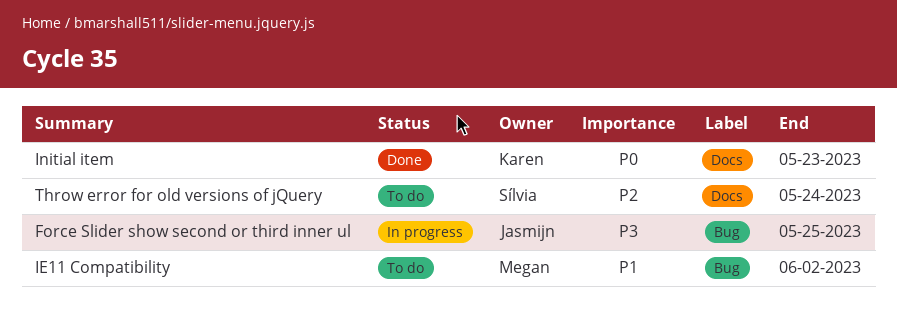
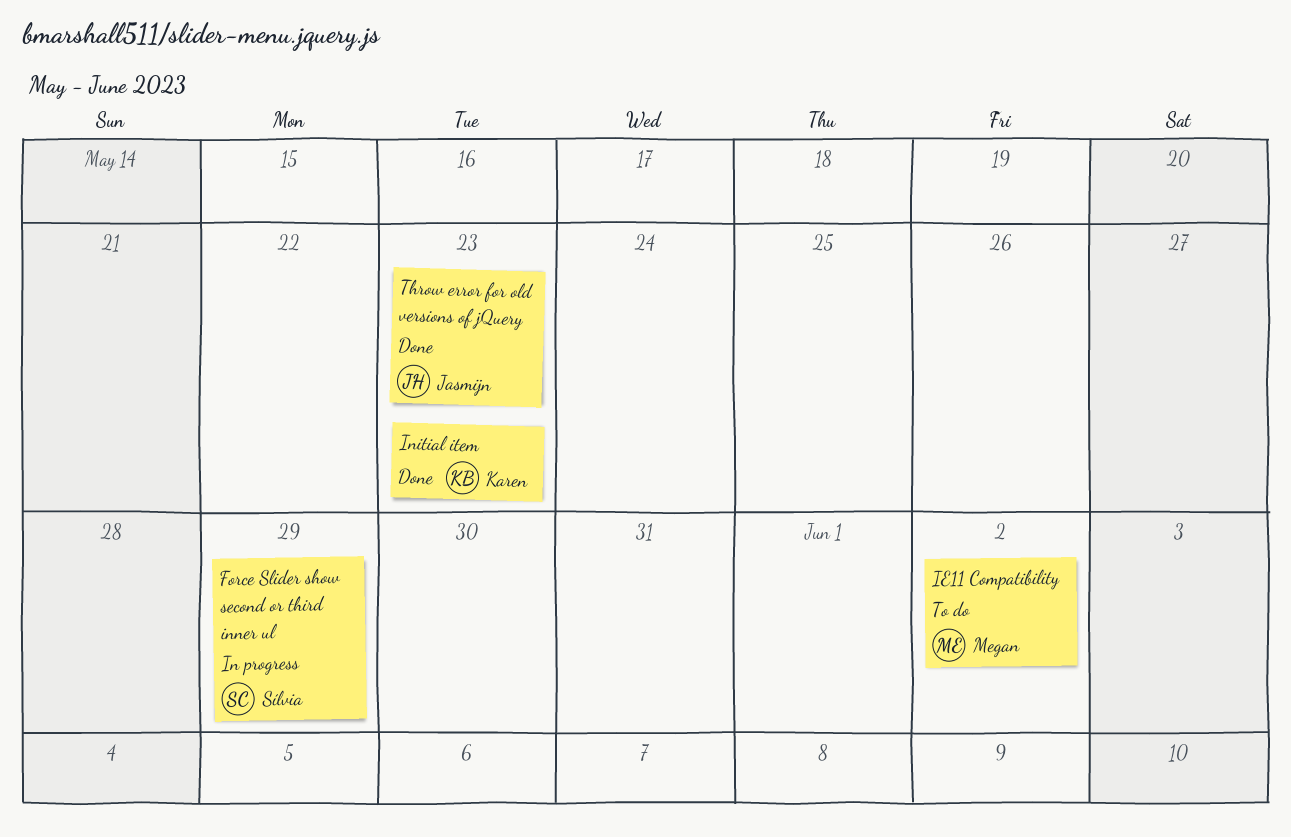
Force Slider show second or third inner ul, owner: Jasmijn -> Sílvia
Force Slider show second or third inner ul, due: May 25 -> May 29
Throw error for old versions of jQuery, status: To do -> Done
Throw error for old versions of jQuery, owner: Sílvia -> Jasmijn
Throw error for old versions of jQuery, due: May 24 -> May 23

